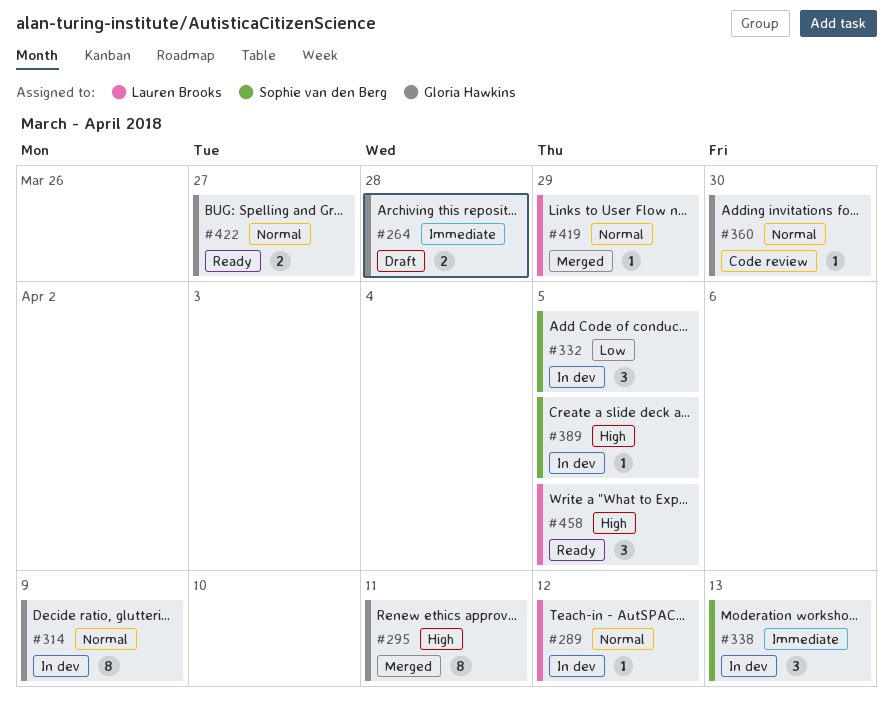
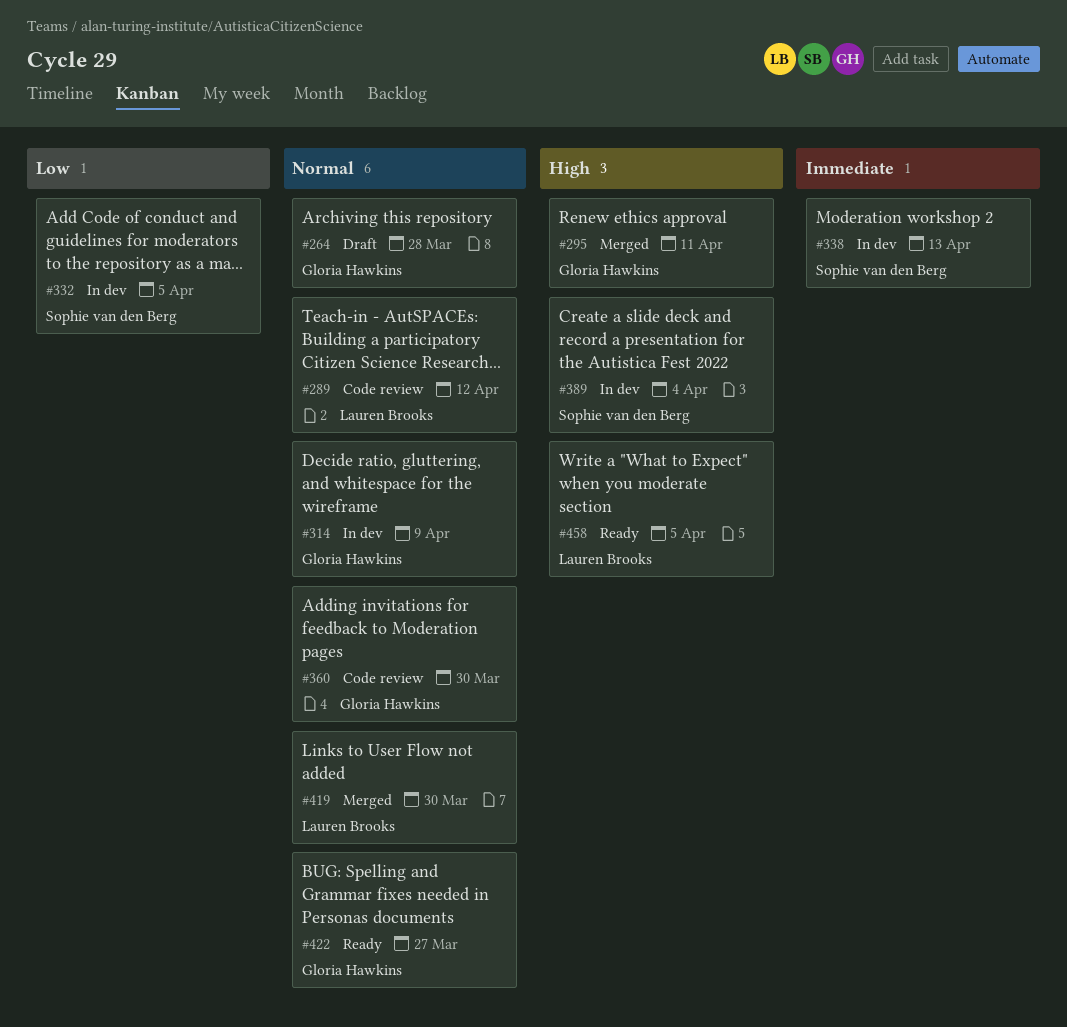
#264, priority: Immediate -> Normal
#289, status: In dev -> Code review
#389, due: Apr 5 -> Apr 4
#419, due: Mar 29 -> Mar 30

